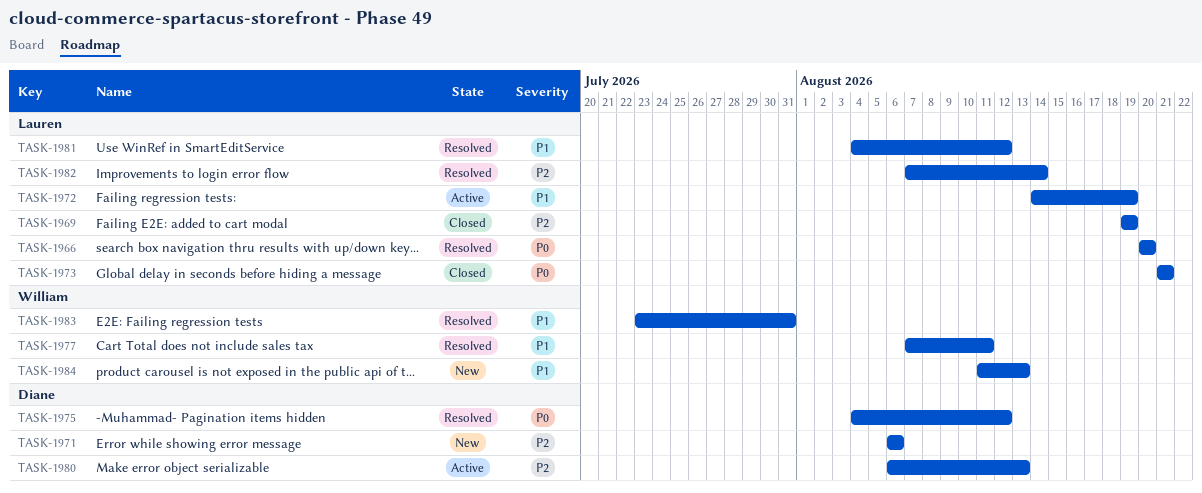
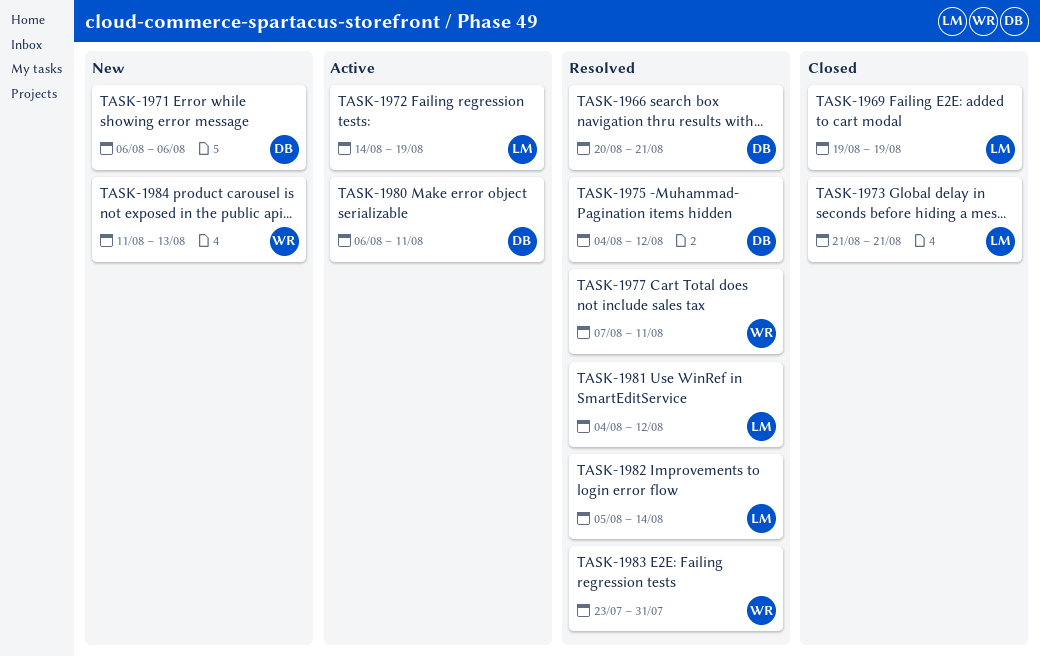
TASK-1966, owner: Lauren -> Diane
TASK-1966, due: Aug 20 -> Aug 21
TASK-1980, due: Aug 13 -> Aug 11
TASK-1982, start: Aug 7 -> Aug 5

